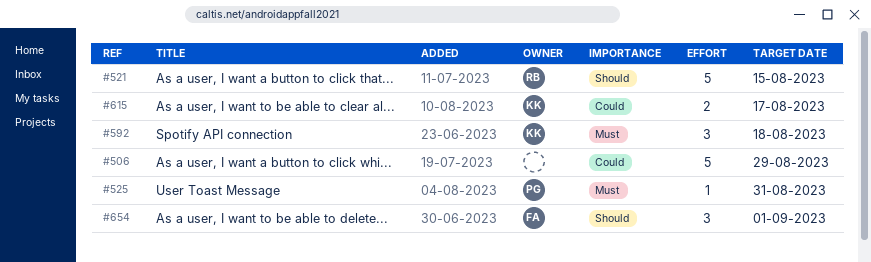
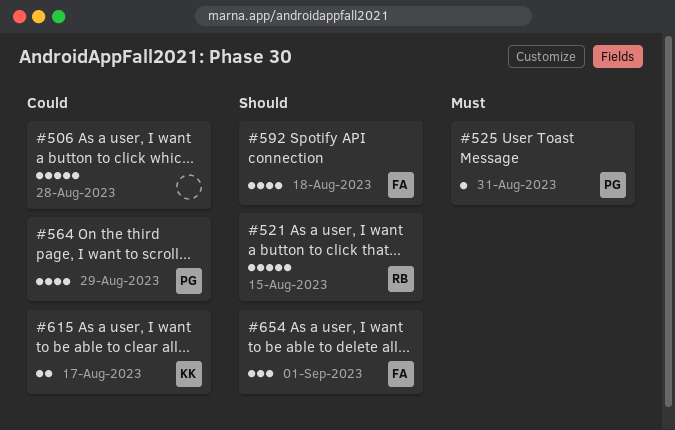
#506, due: Aug 29 -> Aug 28
#564: none -> present
#592, owner: KK -> FA
#592, priority: Must -> Should
#592, estimate: 3 -> 4

